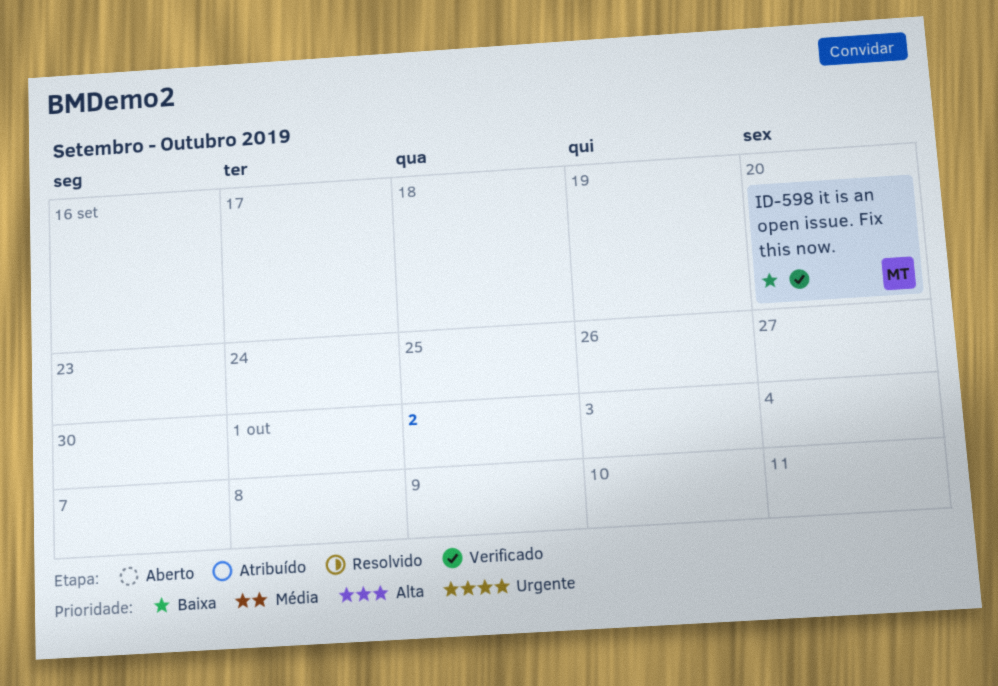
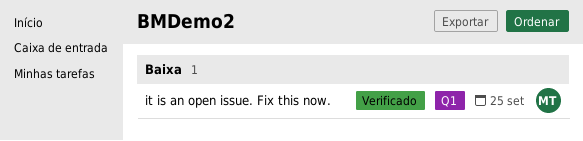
it is an open issue. Fix this now., due: Sep 20 -> Sep 25

